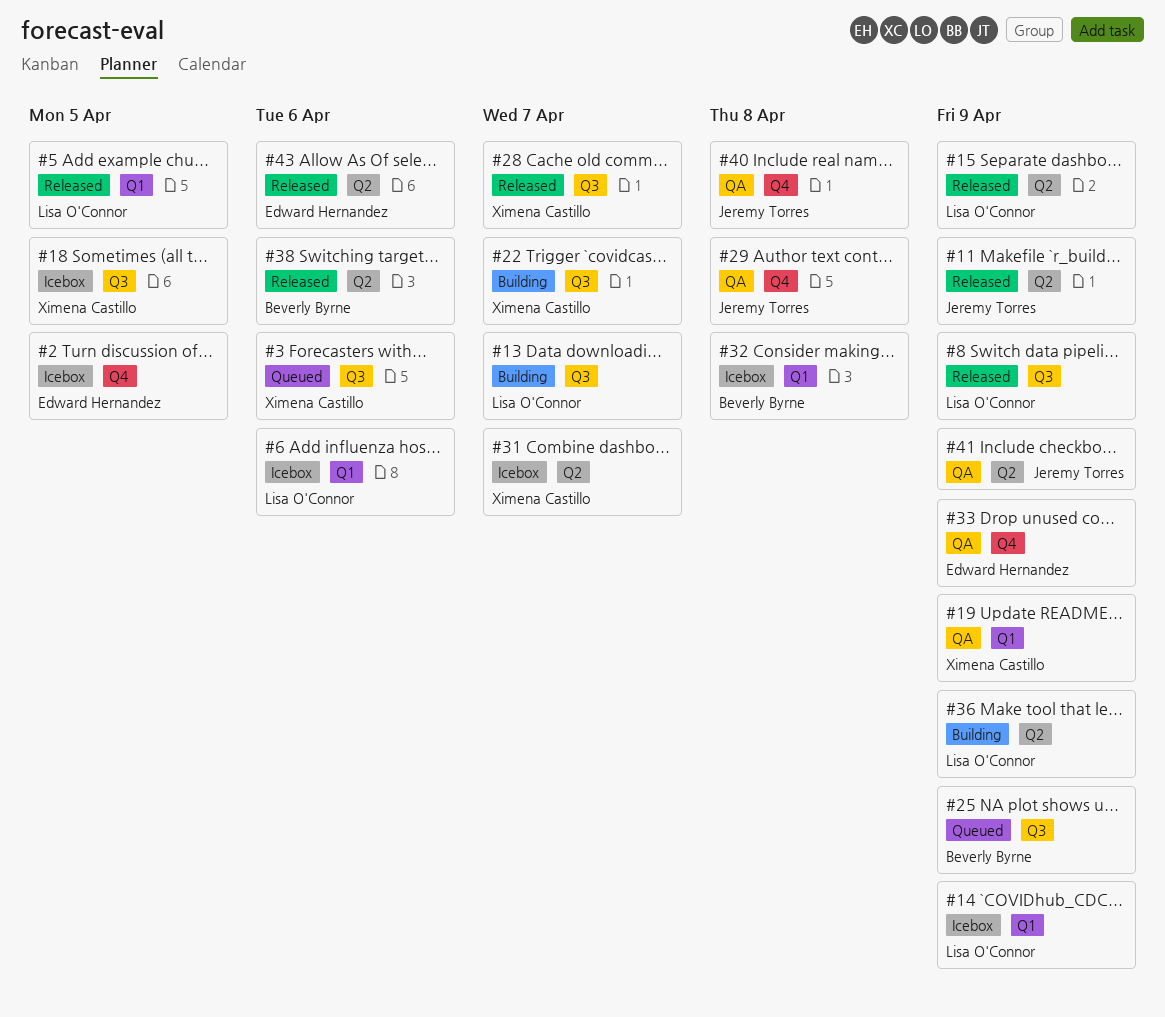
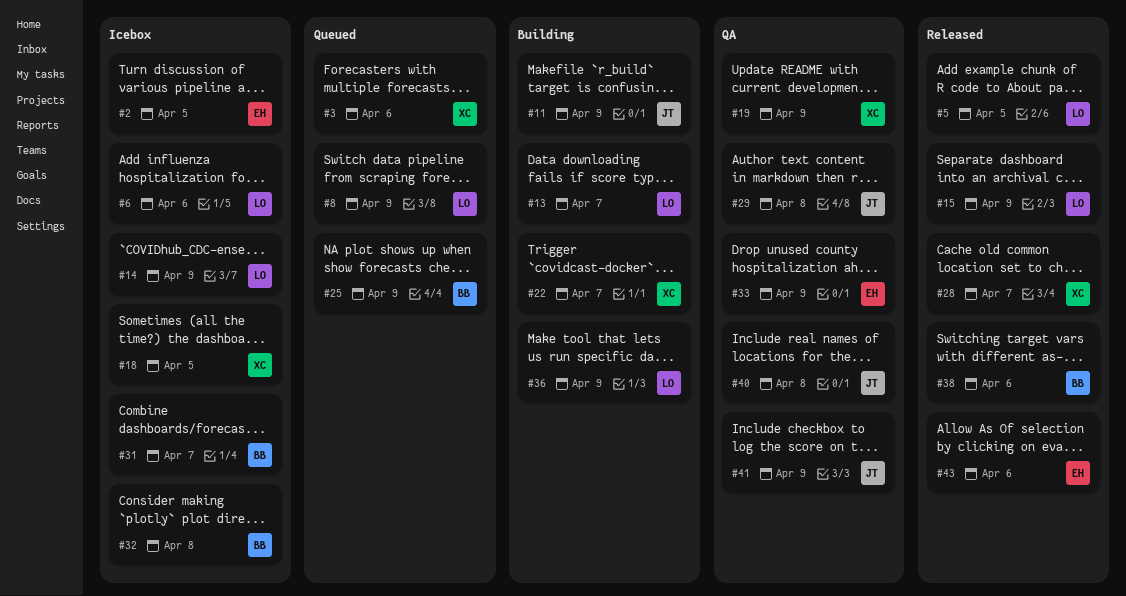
#8, status: Released -> Queued
#11, status: Released -> Building
#31, owner: Ximena Castillo -> Beverly Byrne

